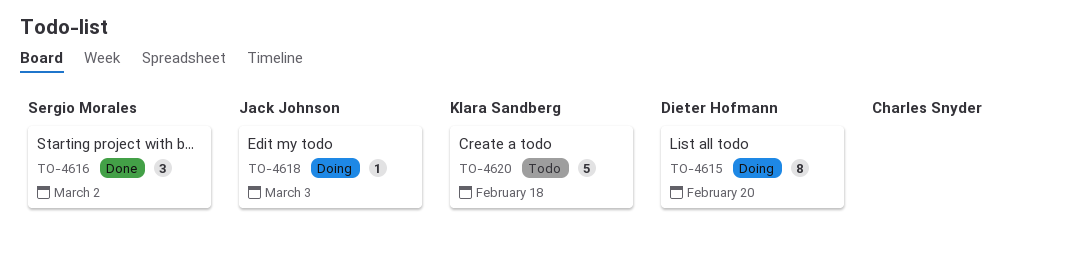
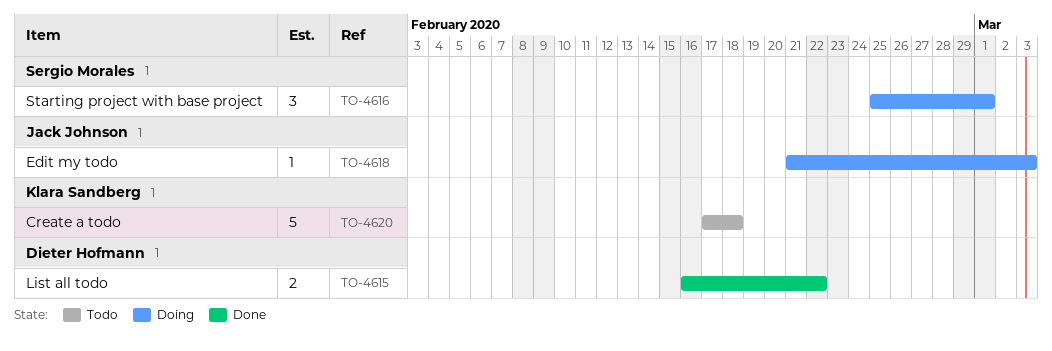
TO-4615, status: Doing -> Done
TO-4615, estimate: 8 -> 2
TO-4615, due: Feb 20 -> Feb 22
TO-4616, status: Done -> Doing
TO-4616, due: Mar 2 -> Mar 1

